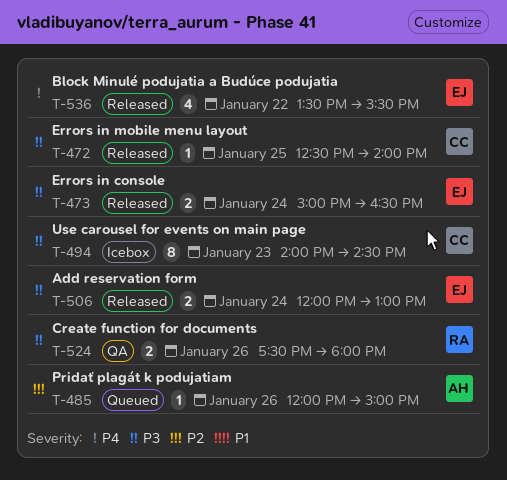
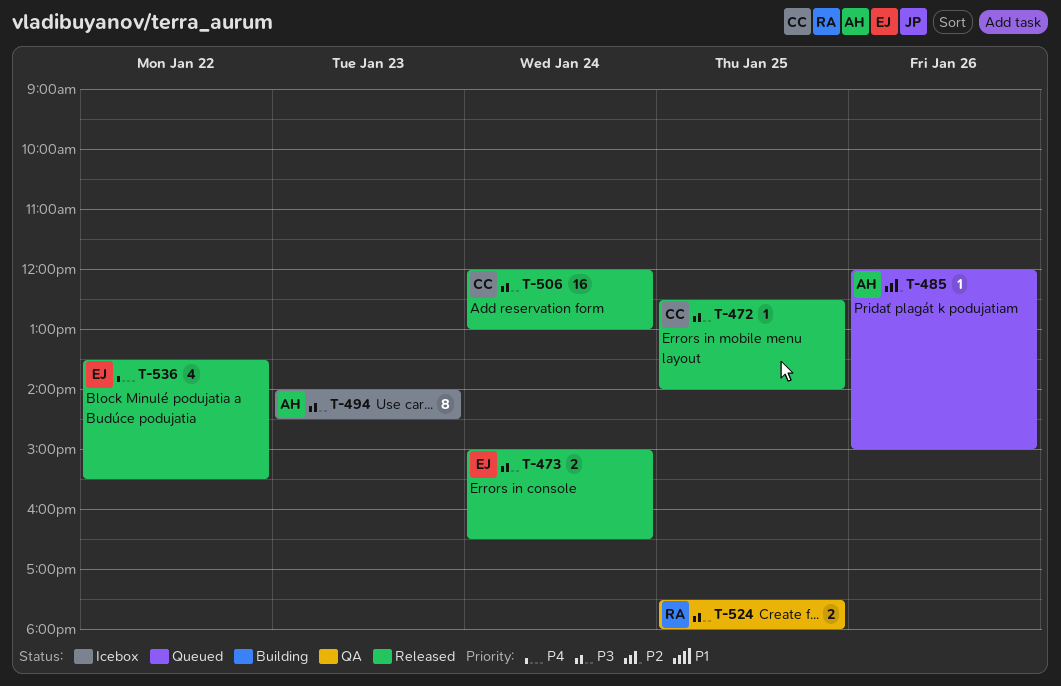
T-494, owner: CC -> AH
T-506, owner: EJ -> CC
T-506, estimate: 2 -> 16
T-524, day: Jan 26 -> Jan 25

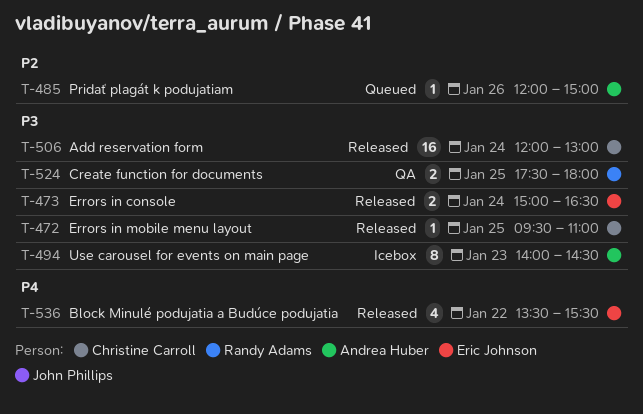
T-472, begins: 12:30 -> 09:30
T-472, ends: 14:00 -> 11:00

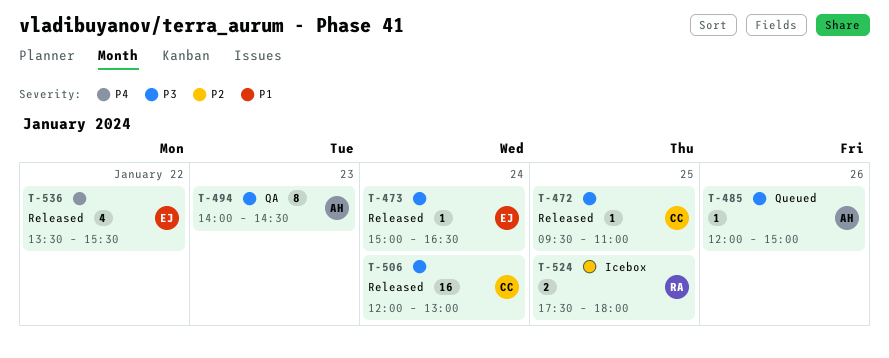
T-473, estimate: 2 -> 1
T-485, priority: P2 -> P3
T-494, status: Icebox -> QA
T-524, status: QA -> Icebox
T-524, priority: P3 -> P2

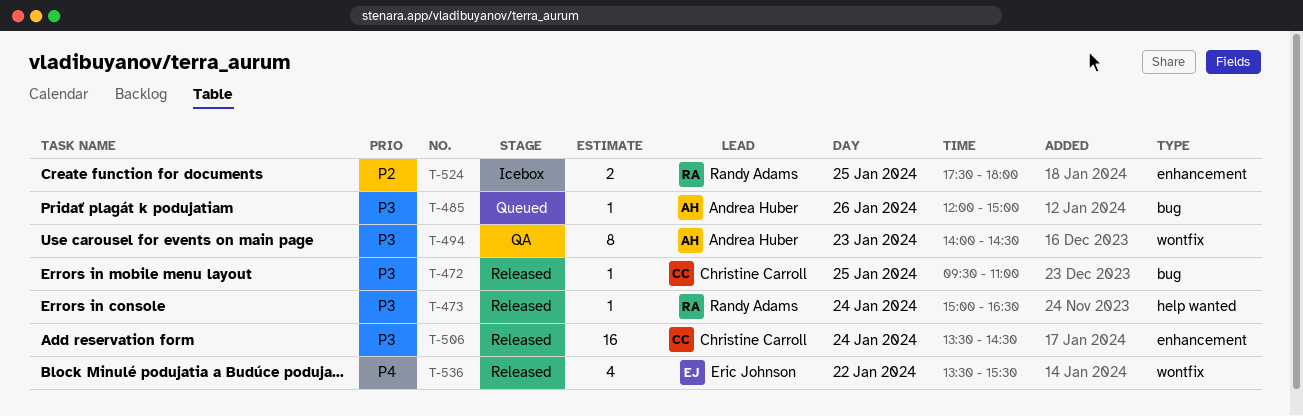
T-473, owner: Eric Johnson -> Randy Adams
T-506, begins: 12:00 -> 13:30
T-506, ends: 13:00 -> 14:30

